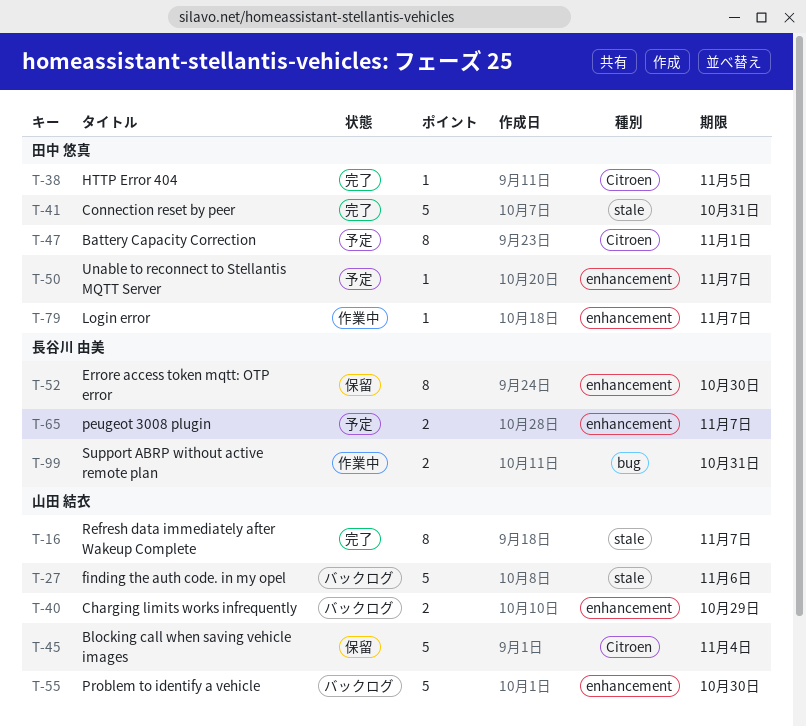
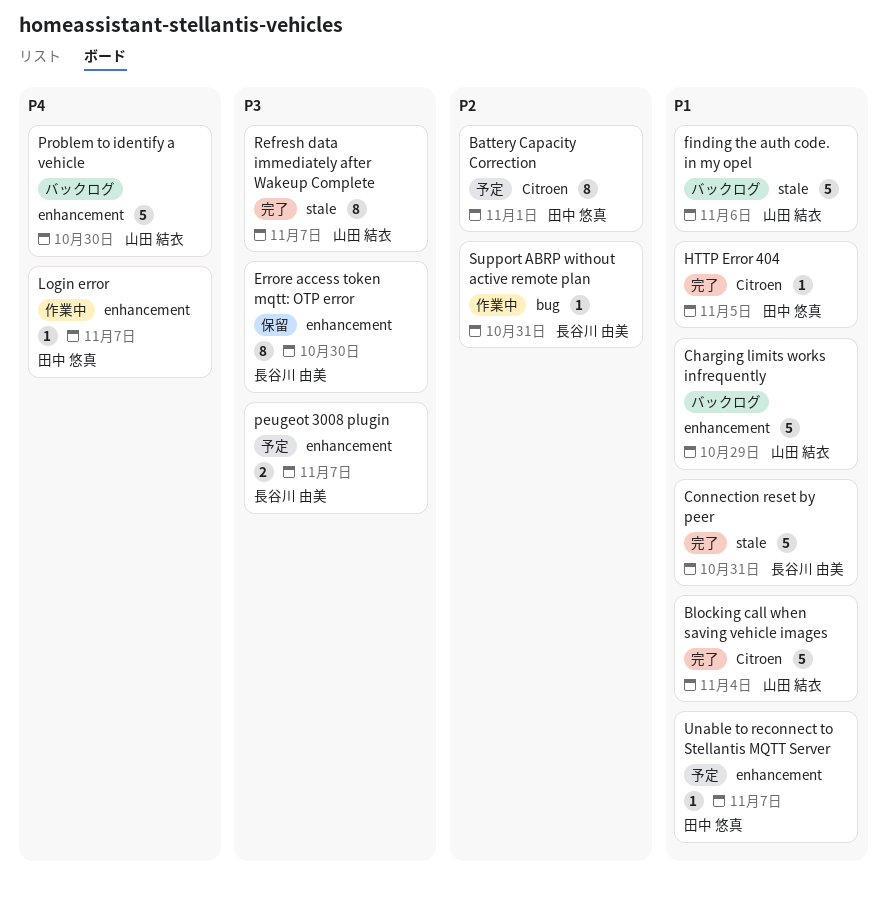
Blocking call when saving vehicle images, status: 保留 -> 完了
Charging limits works infrequently, estimate: 2 -> 5
Connection reset by peer, owner: 田中 悠真 -> 長谷川 由美
Support ABRP without active remote plan, estimate: 2 -> 1

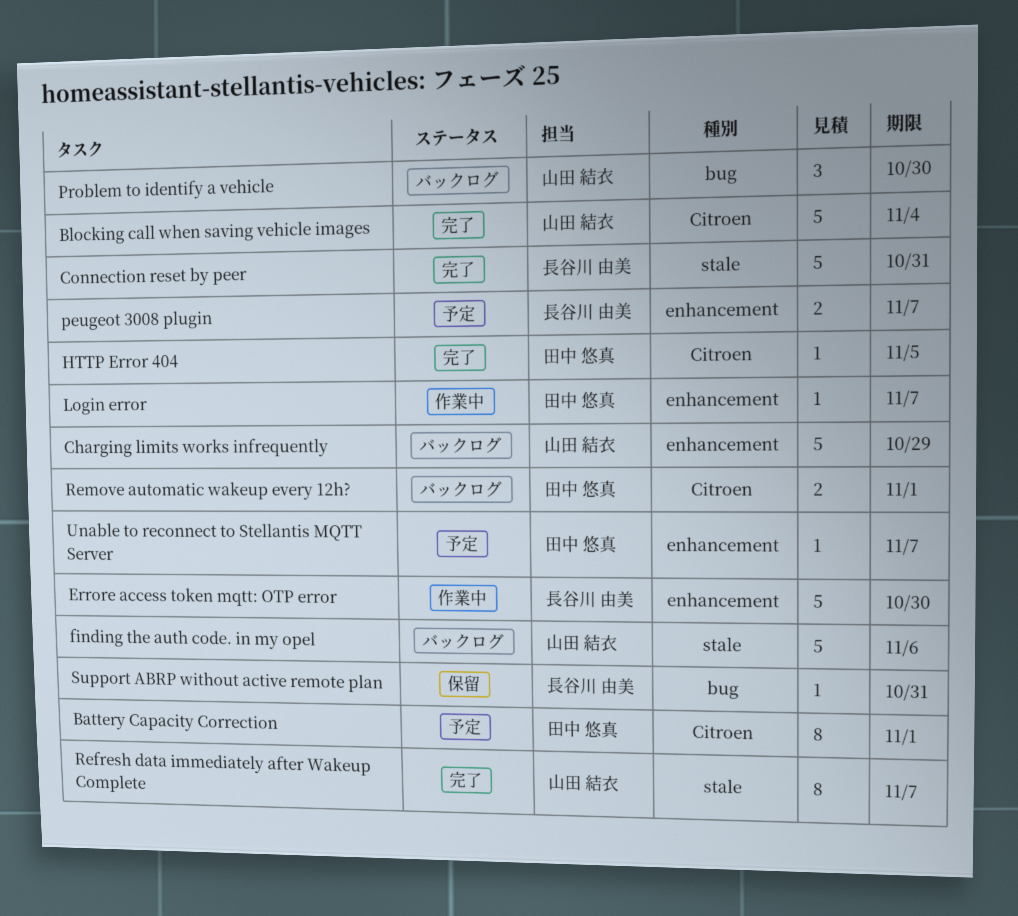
Errore access token mqtt: OTP error, status: 保留 -> 作業中
Errore access token mqtt: OTP error, estimate: 8 -> 5
Problem to identify a vehicle, label: enhancement -> bug
Problem to identify a vehicle, estimate: 5 -> 3
Remove automatic wakeup every 12h?: none -> present
Support ABRP without active remote plan, status: 作業中 -> 保留

